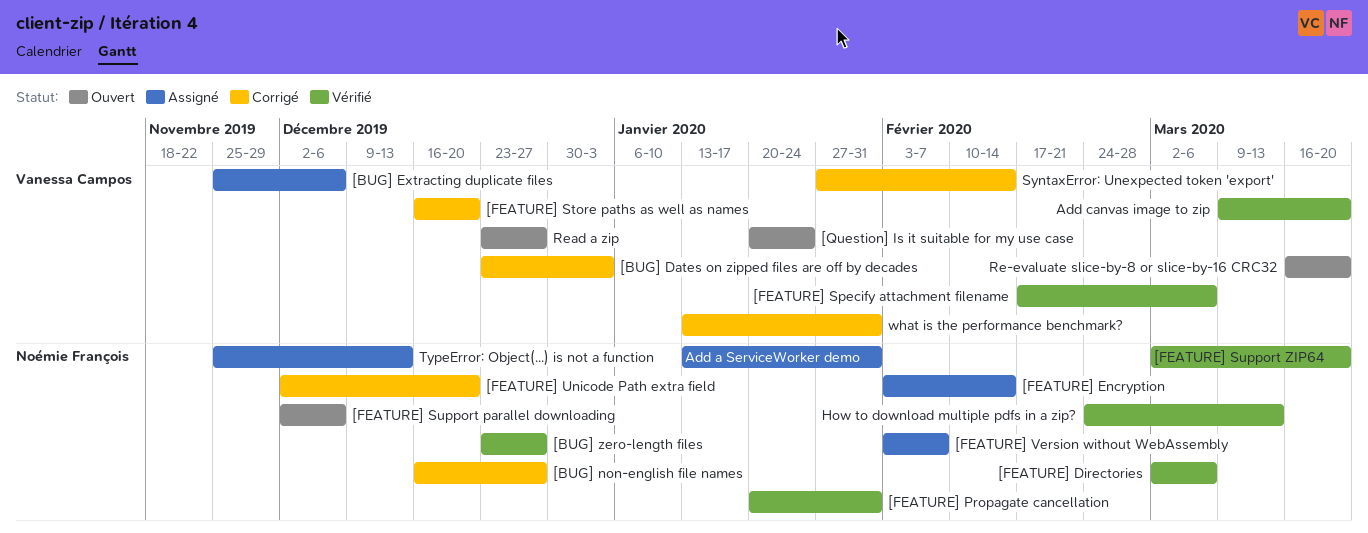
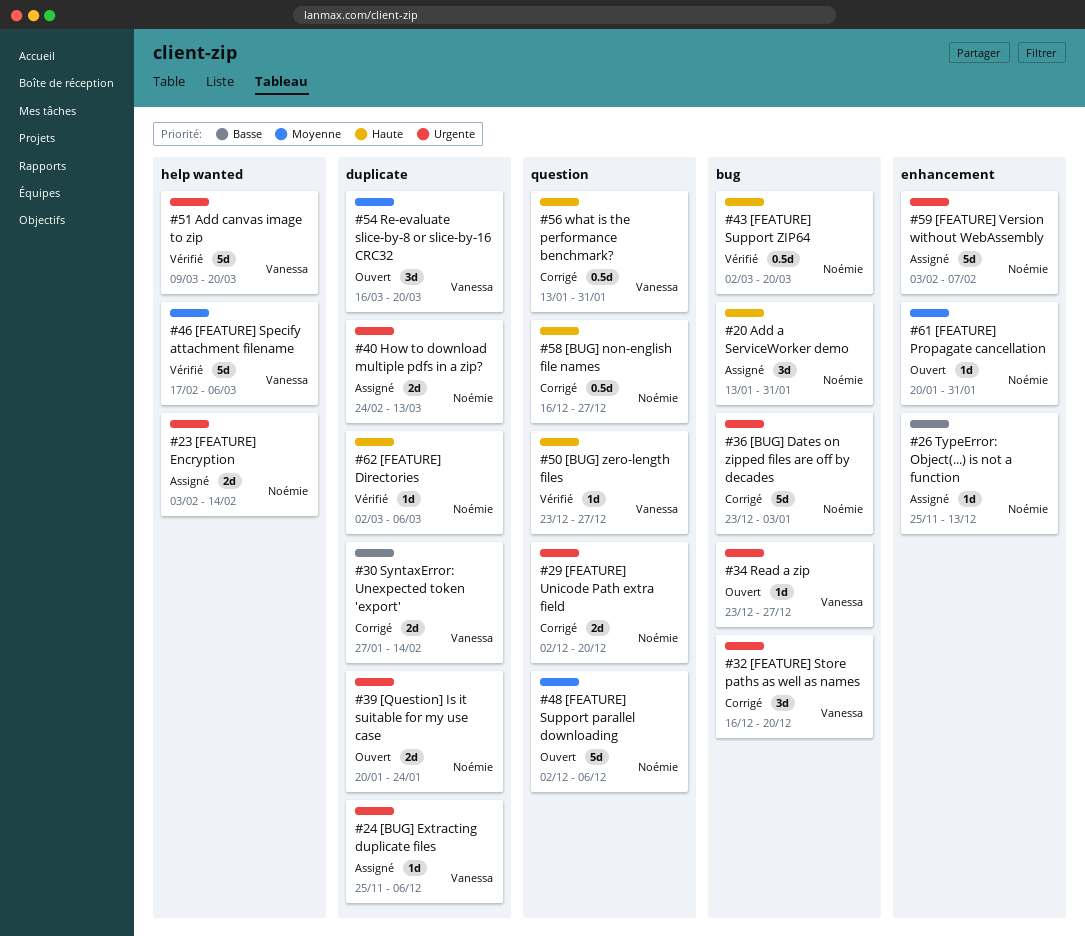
[BUG] Dates on zipped files are off by decades, owner: Vanessa Campos -> Noémie François
[BUG] zero-length files, owner: Noémie François -> Vanessa Campos
[FEATURE] Propagate cancellation, status: Vérifié -> Ouvert
[Question] Is it suitable for my use case, owner: Vanessa Campos -> Noémie François
How to download multiple pdfs in a zip?, status: Vérifié -> Assigné

